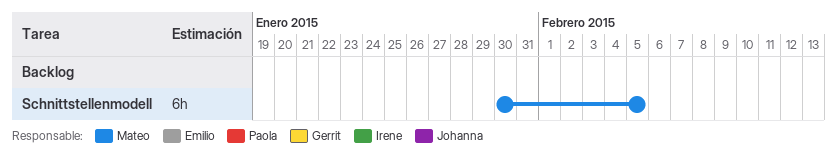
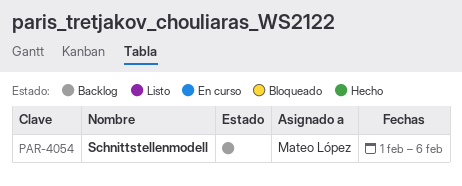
Schnittstellenmodell, start: Jan 30 -> Feb 1
Schnittstellenmodell, due: Feb 5 -> Feb 6

